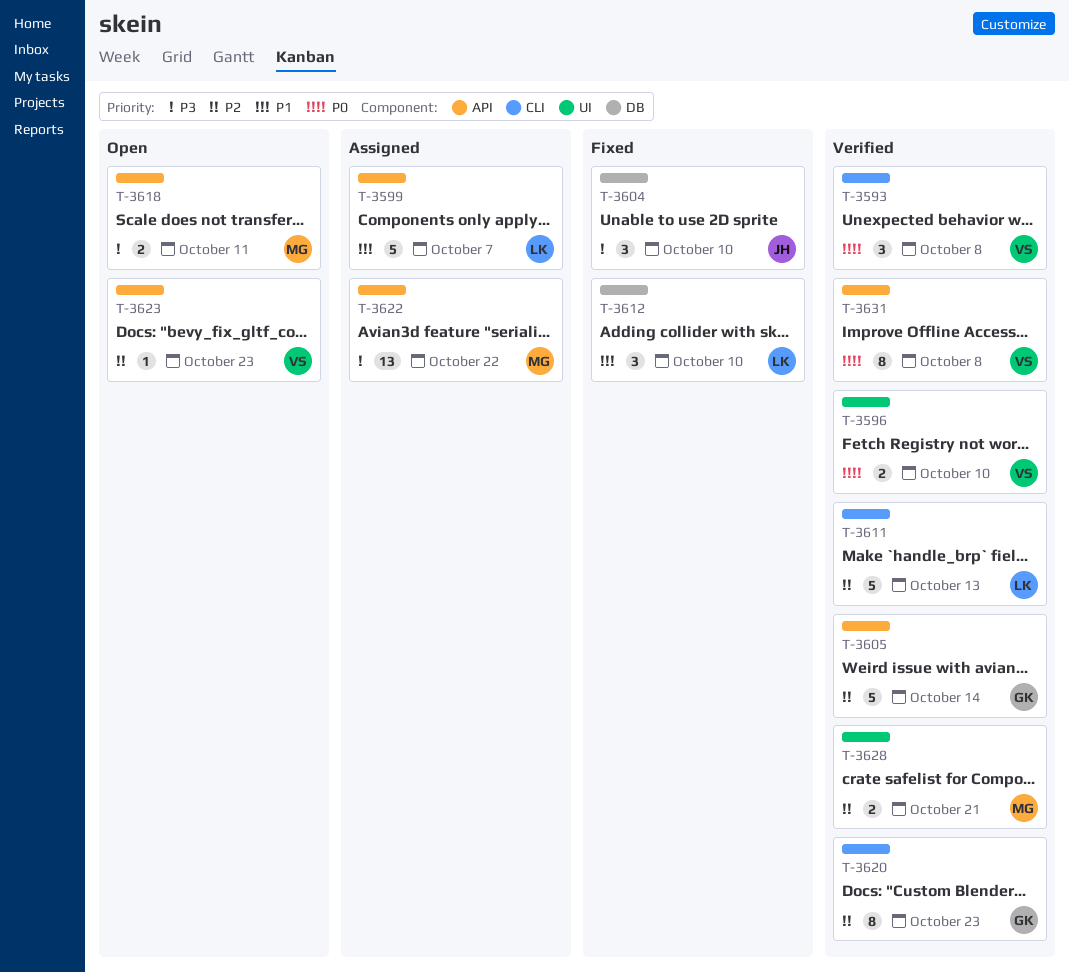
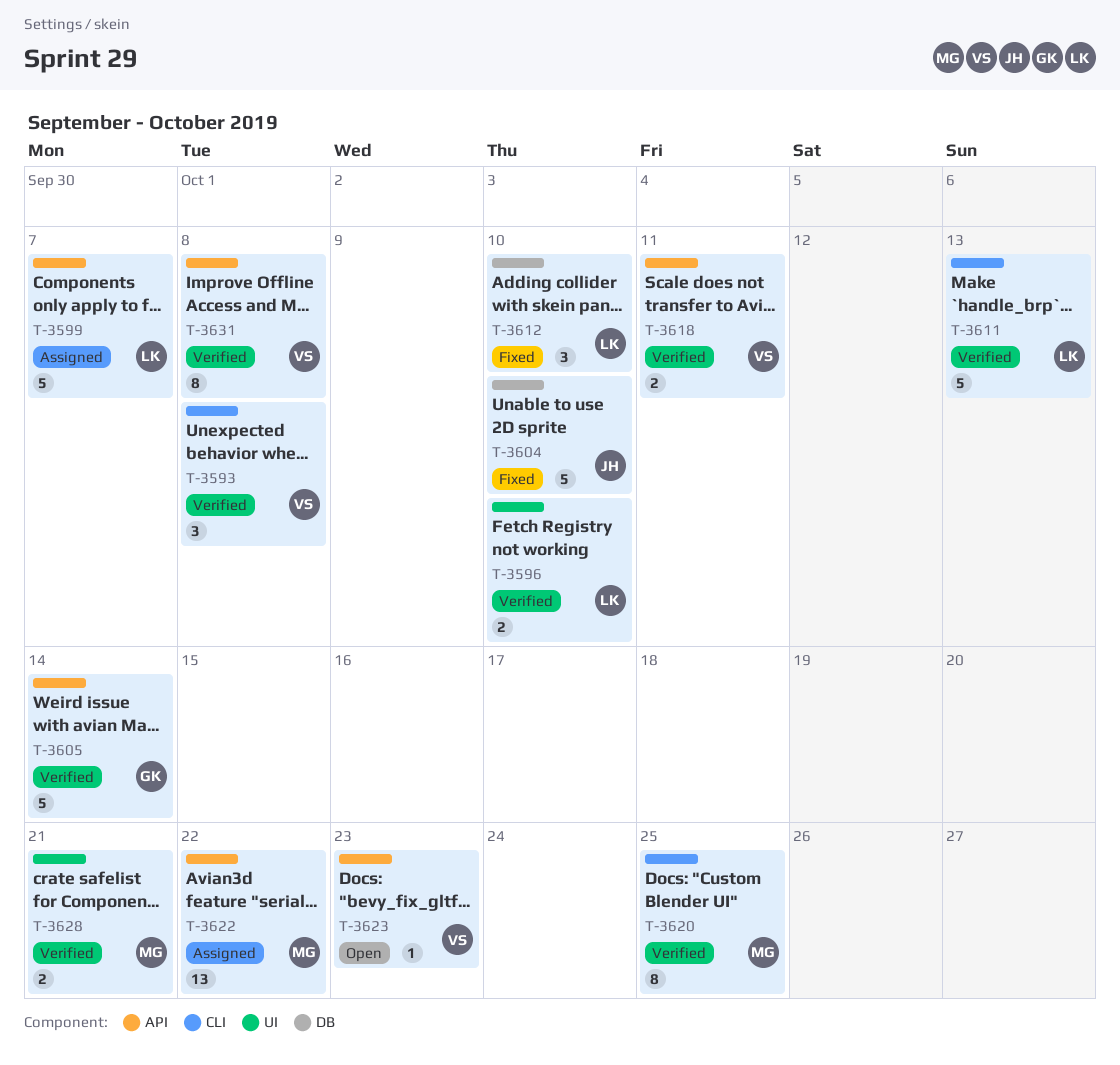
T-3596, owner: VS -> LK
T-3604, estimate: 3 -> 5
T-3618, status: Open -> Verified
T-3618, owner: MG -> VS
T-3620, owner: GK -> MG
T-3620, due: Oct 23 -> Oct 25

